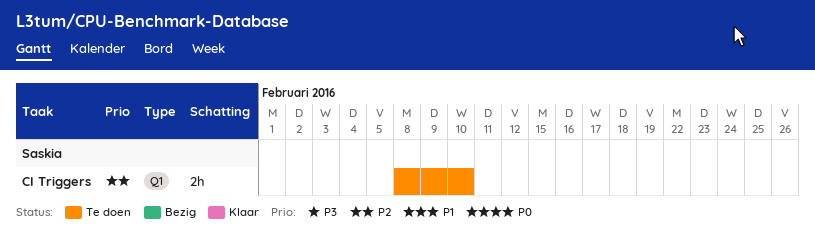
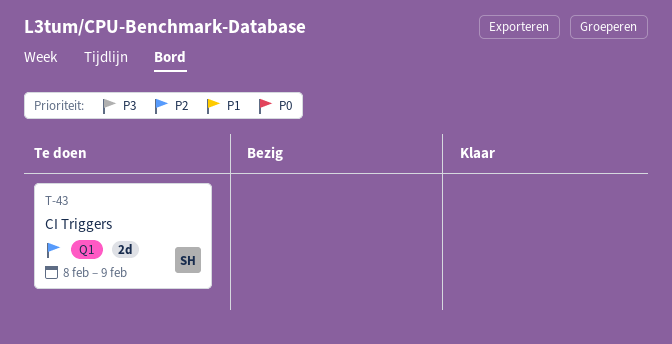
CI Triggers, estimate: 2h -> 2d
CI Triggers, due: Feb 10 -> Feb 9

